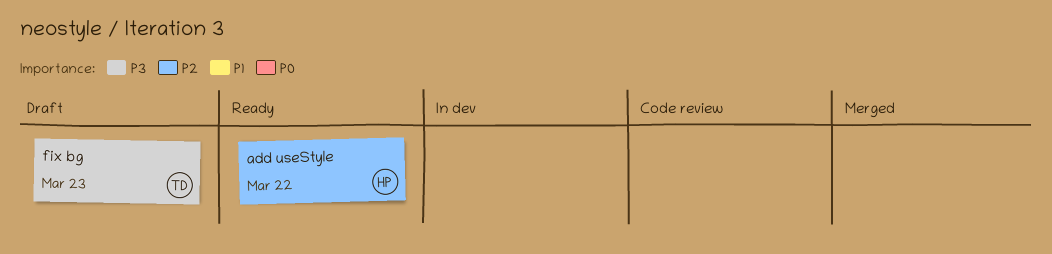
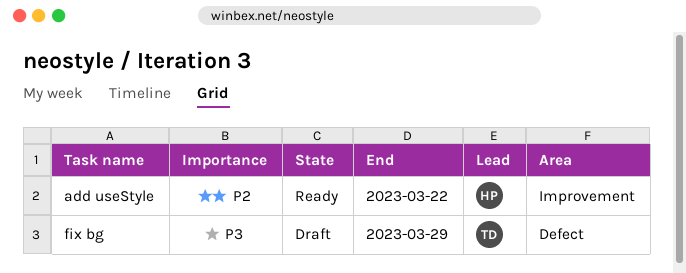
fix bg, due: Mar 23 -> Mar 29

